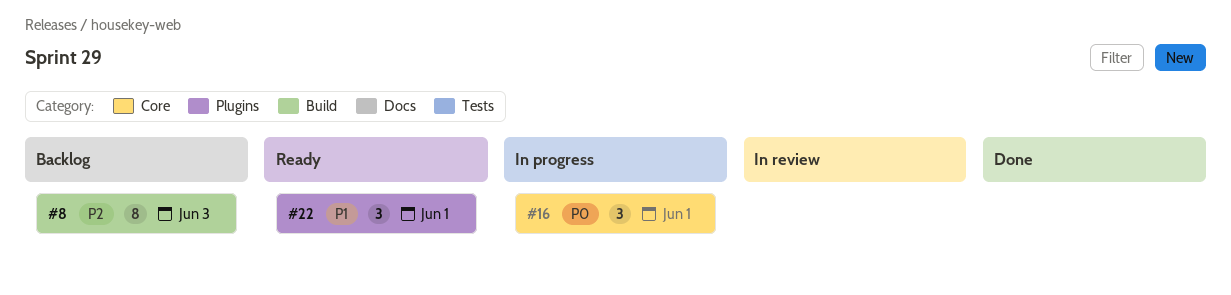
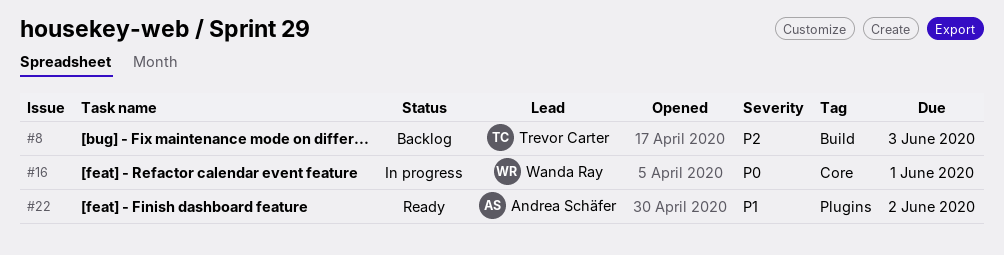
#22, due: Jun 1 -> Jun 2

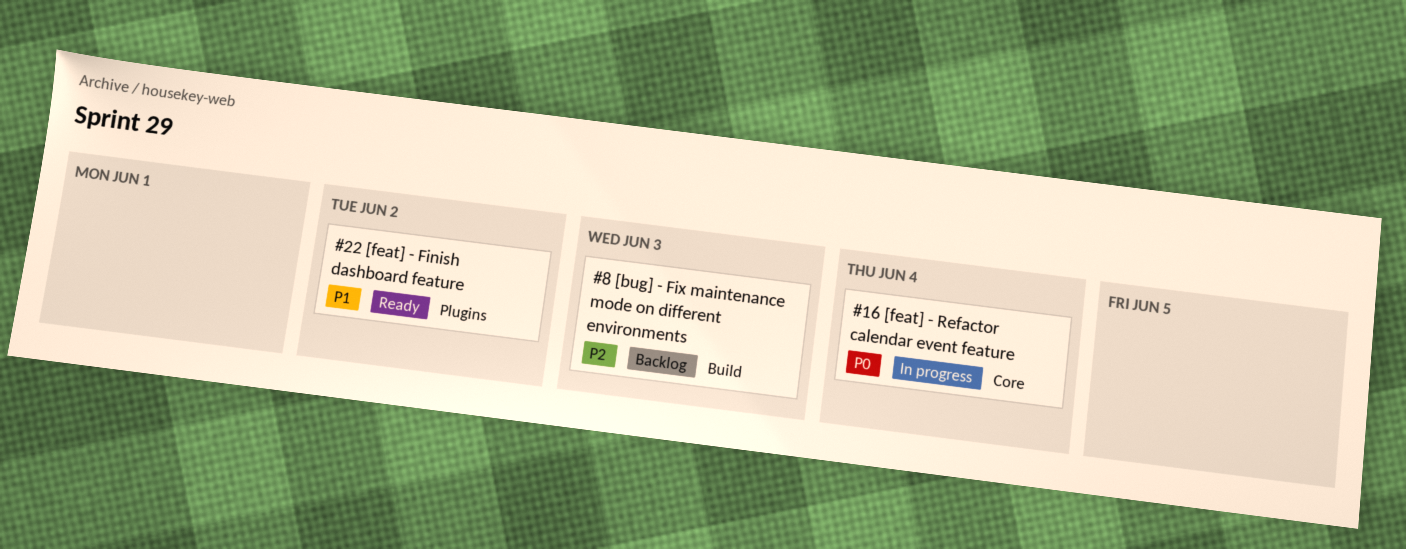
#16, due: Jun 1 -> Jun 4

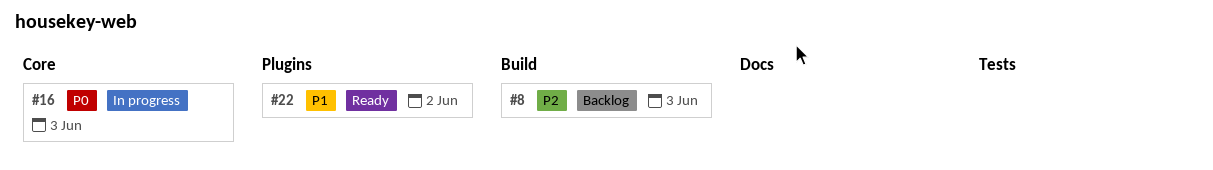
#16, due: Jun 4 -> Jun 3

